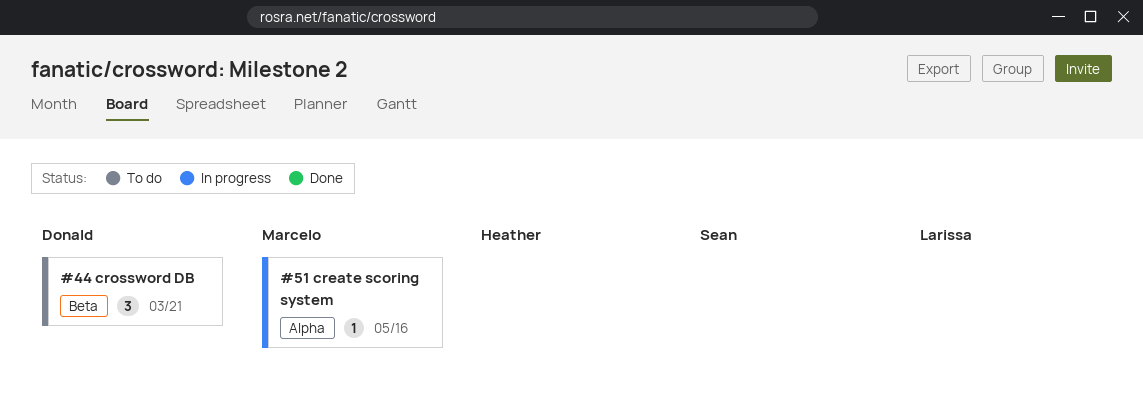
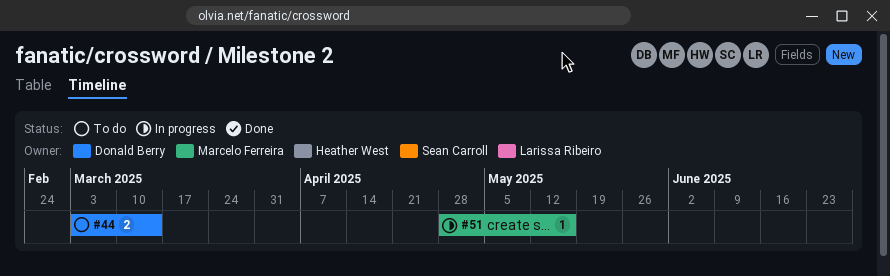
#44, estimate: 3 -> 2
#44, due: Mar 21 -> Mar 14

